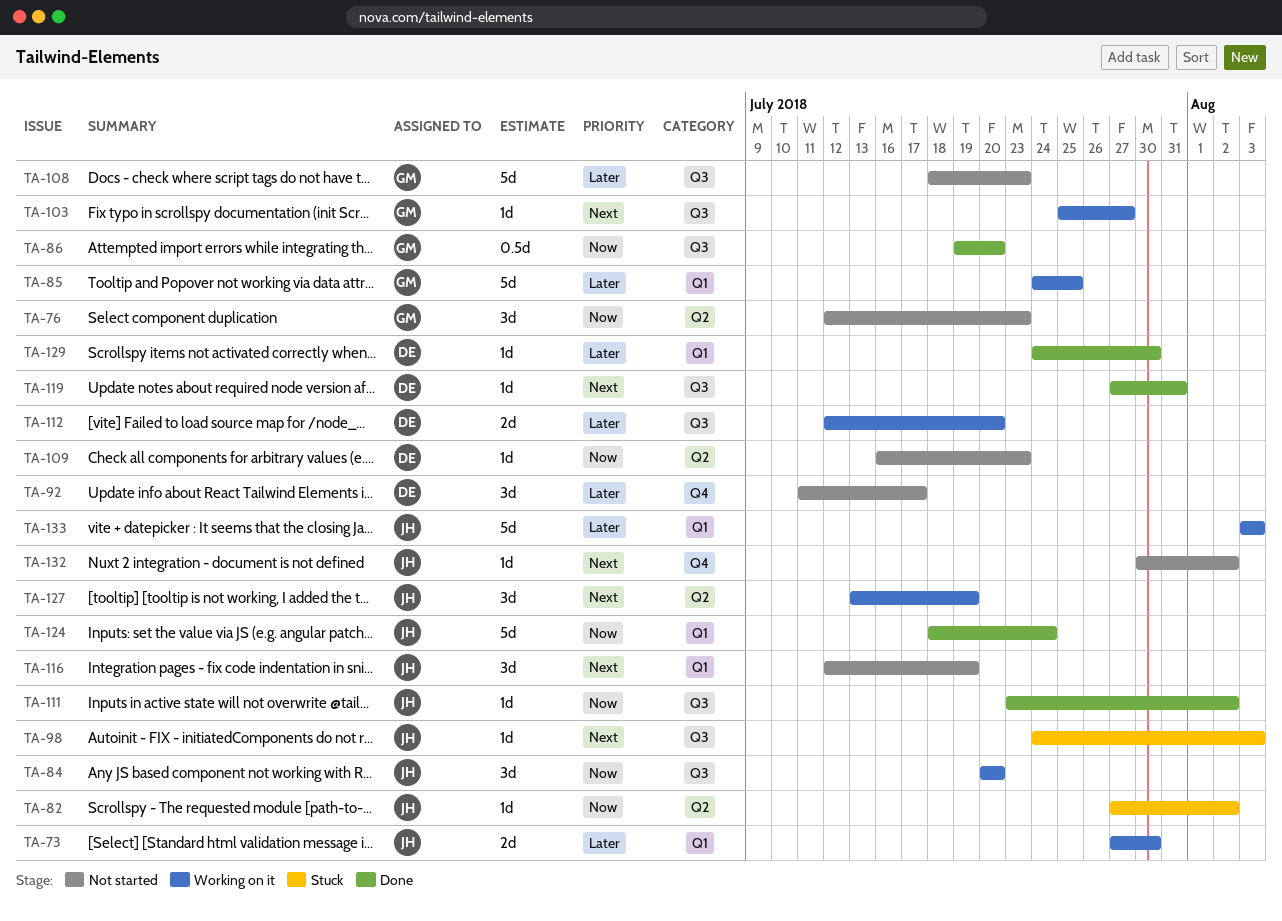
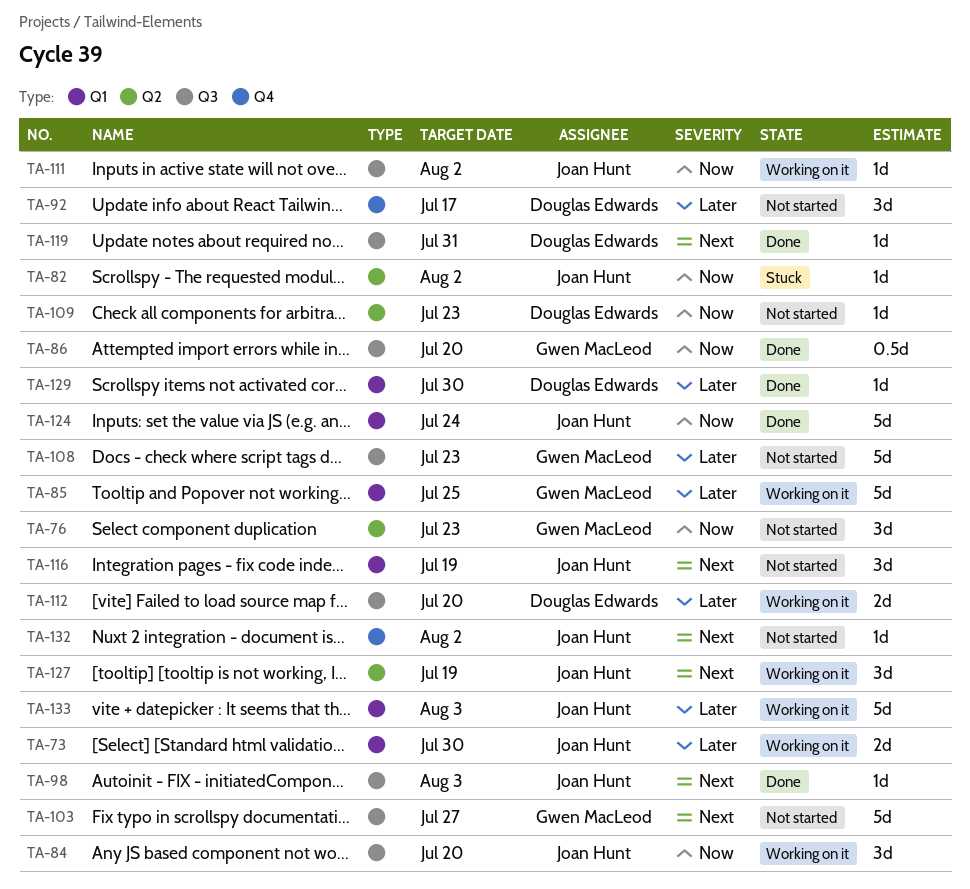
TA-98, status: Stuck -> Done
TA-103, status: Working on it -> Not started
TA-103, estimate: 1d -> 5d
TA-111, status: Done -> Working on it

